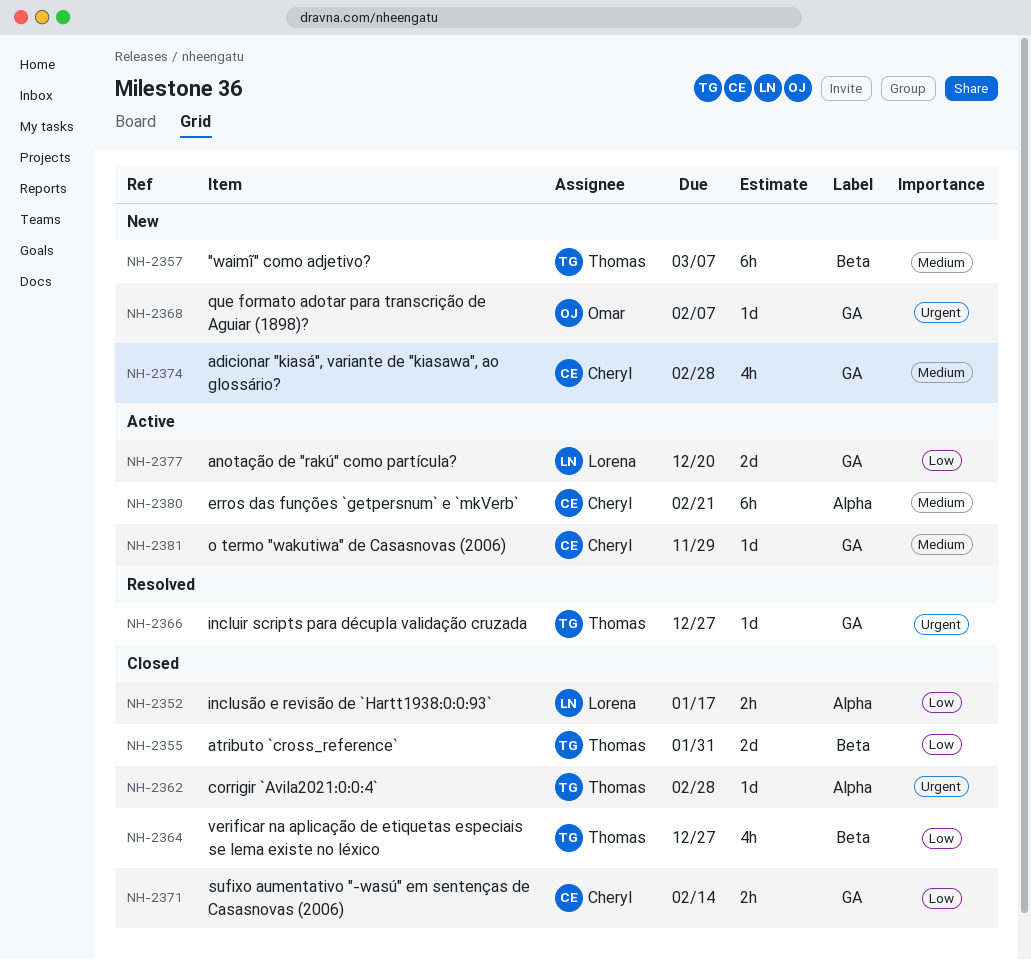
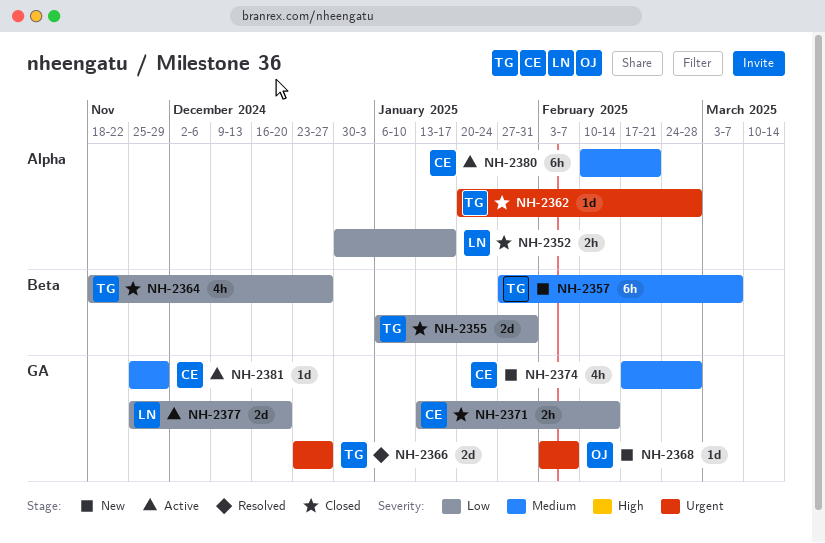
NH-2366, estimate: 1d -> 2d

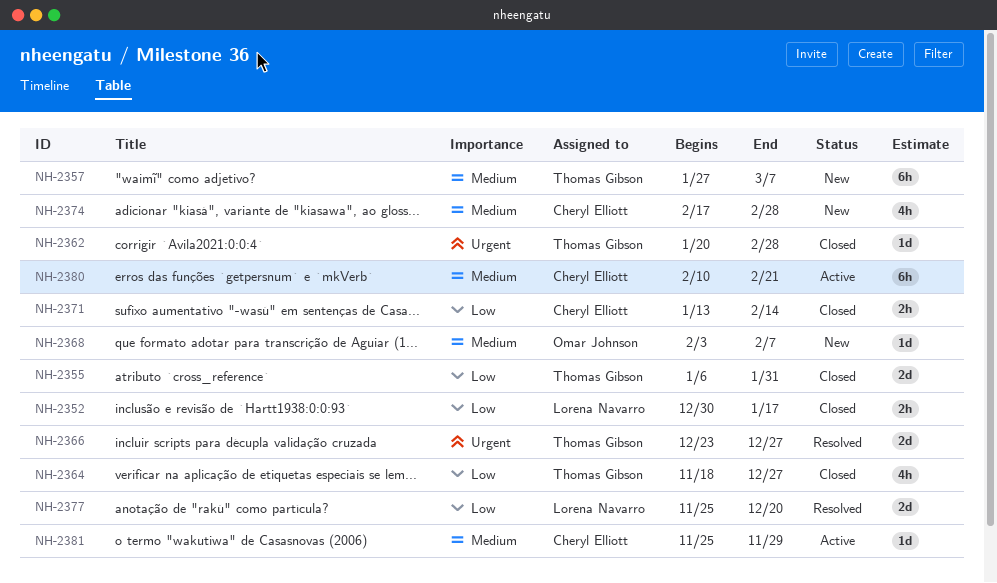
NH-2368, priority: Urgent -> Medium
NH-2377, status: Active -> Resolved

